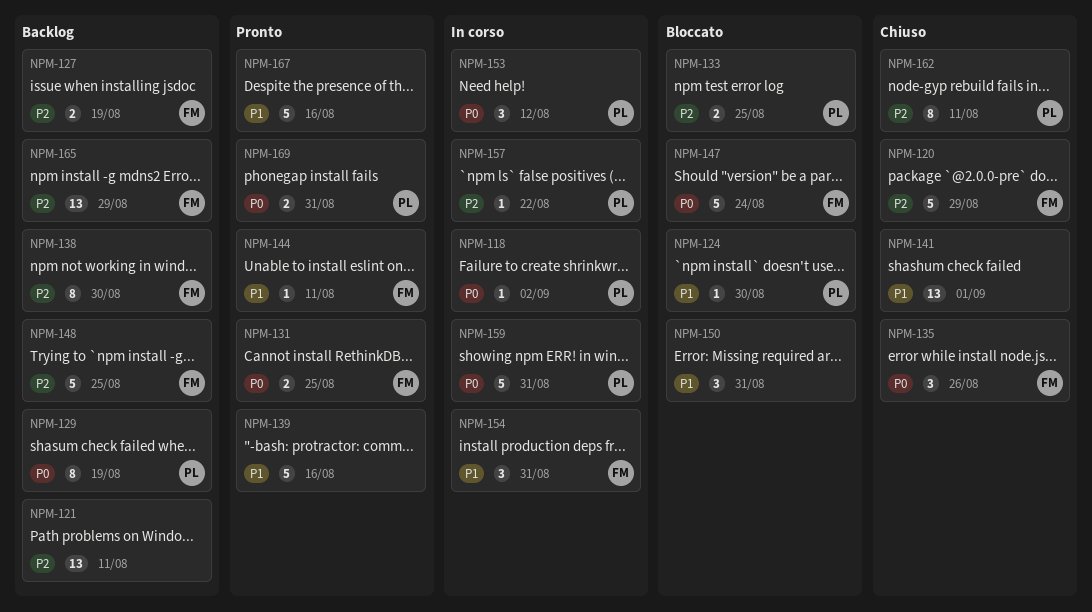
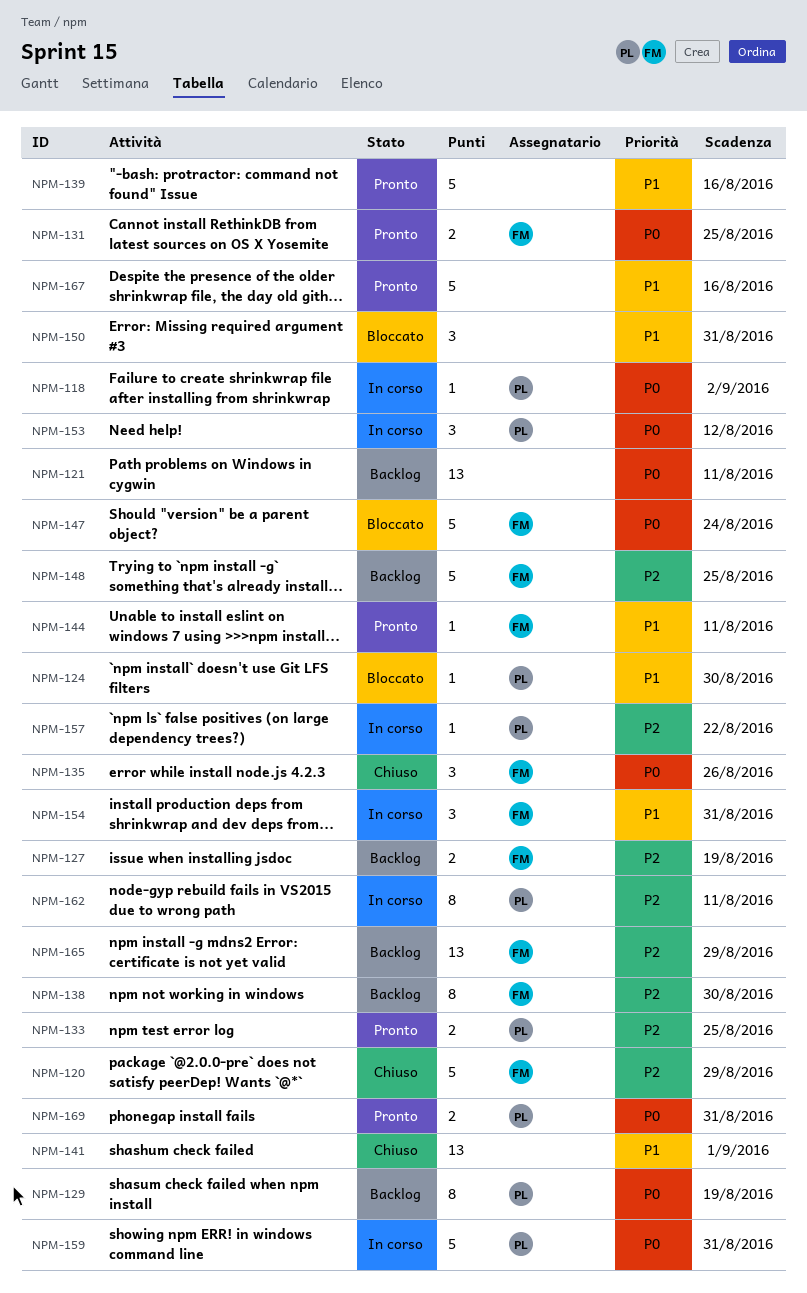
NPM-121, priority: P2 -> P0
NPM-133, status: Bloccato -> Pronto
NPM-162, status: Chiuso -> In corso

